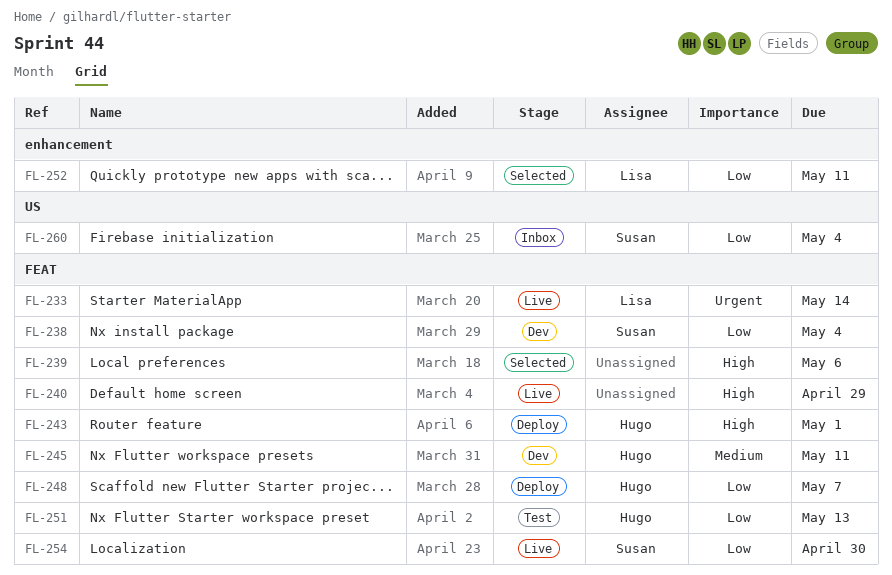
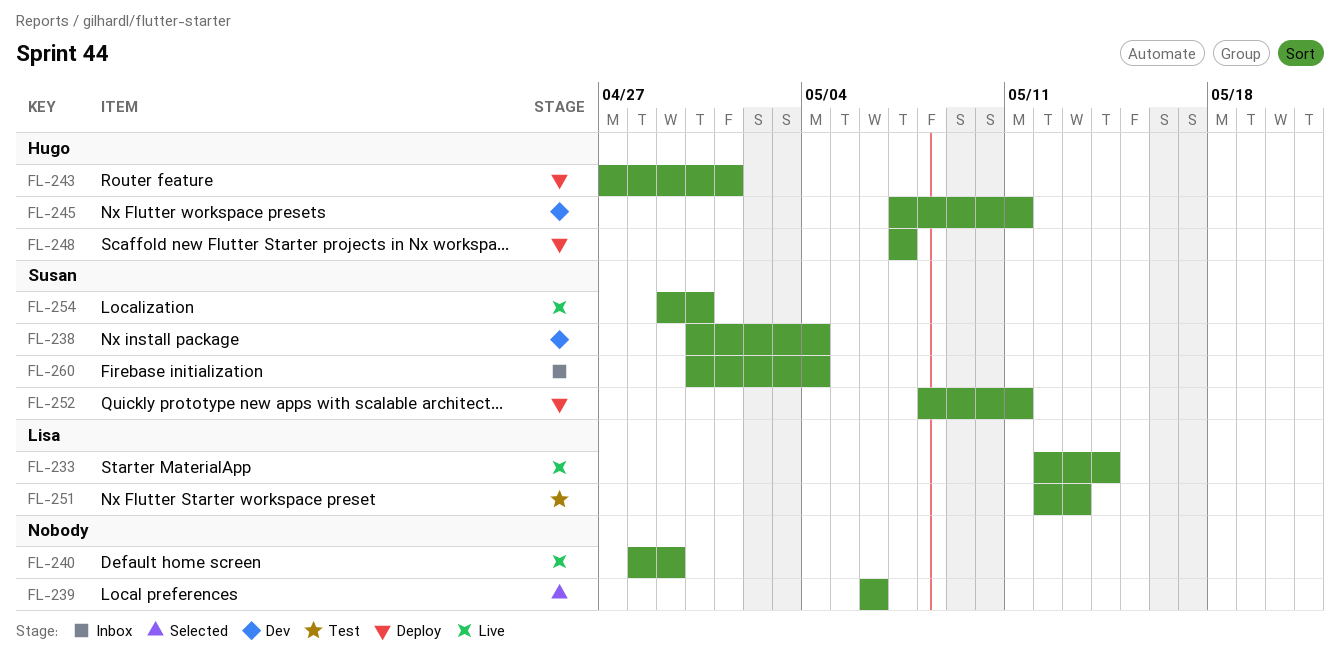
FL-251, owner: Hugo -> Lisa
FL-252, status: Selected -> Deploy
FL-252, owner: Lisa -> Susan

